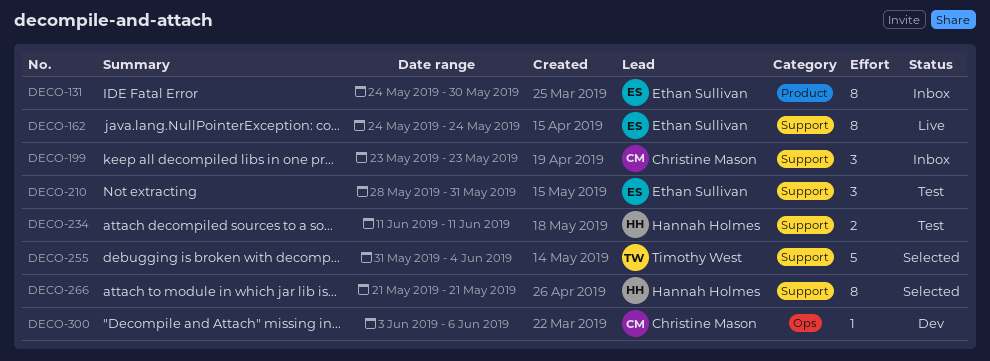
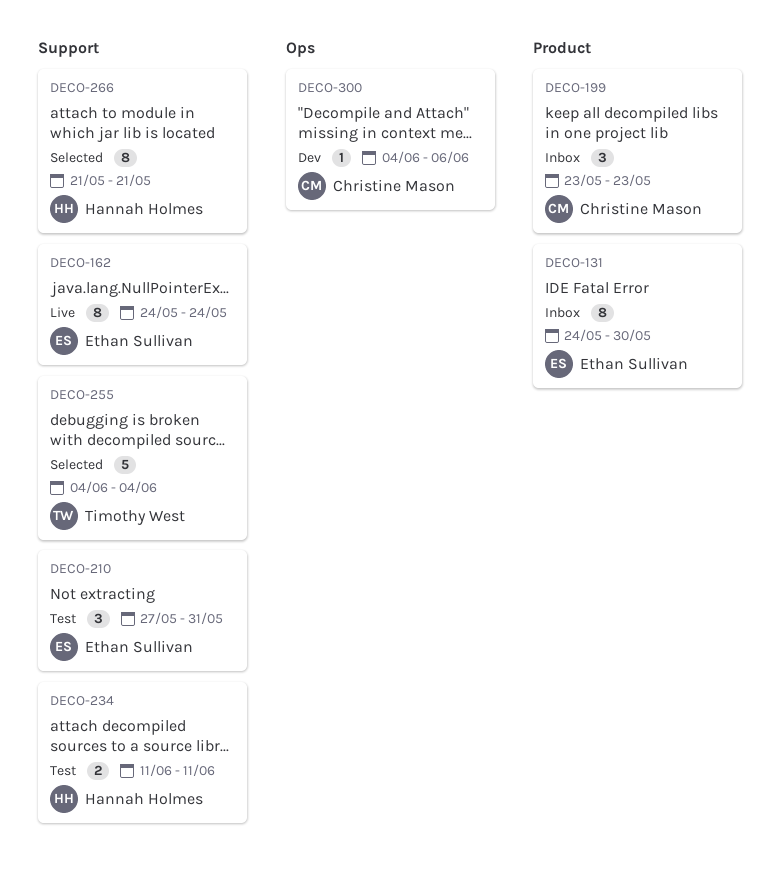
DECO-199, label: Support -> Product
DECO-210, start: May 28 -> May 27
DECO-255, start: May 31 -> Jun 4
DECO-300, start: Jun 3 -> Jun 4

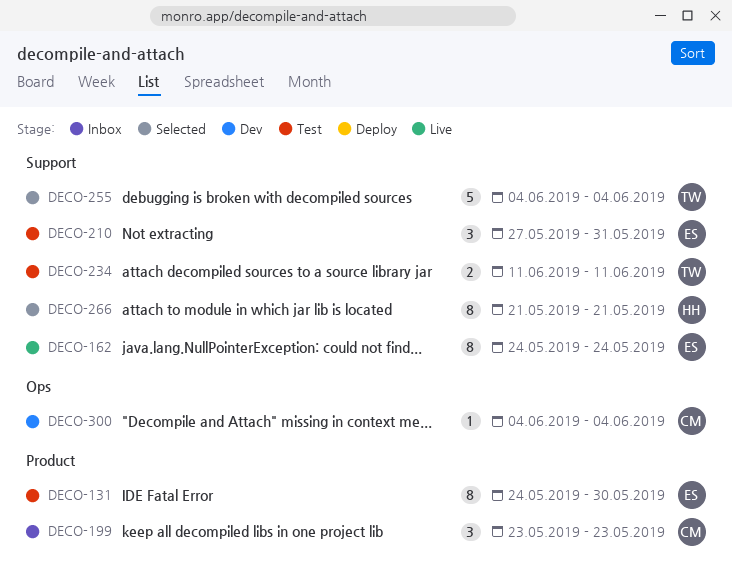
DECO-131, status: Inbox -> Test
DECO-234, owner: Hannah Holmes -> Timothy West
DECO-300, due: Jun 6 -> Jun 4

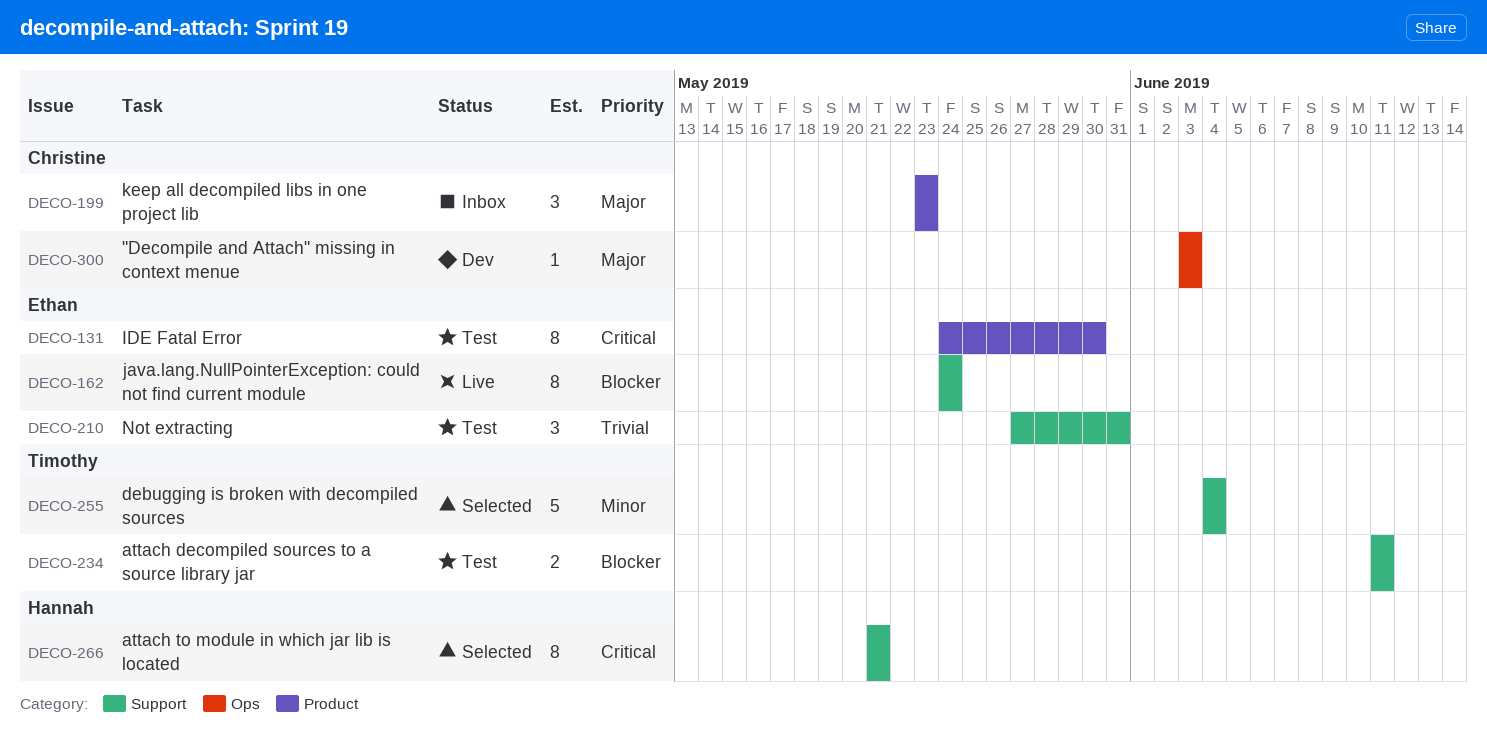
DECO-300, start: Jun 4 -> Jun 3
DECO-300, due: Jun 4 -> Jun 3

